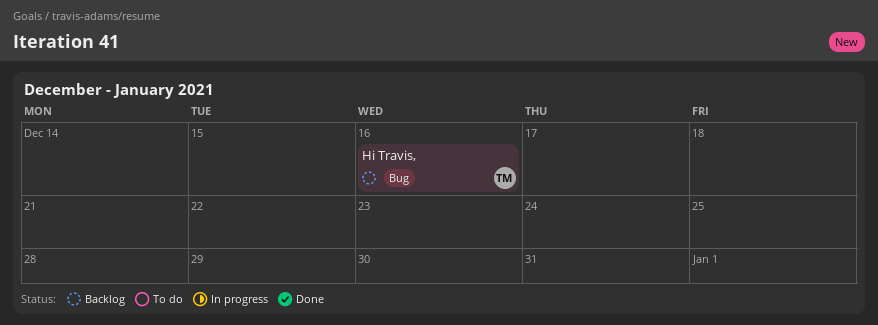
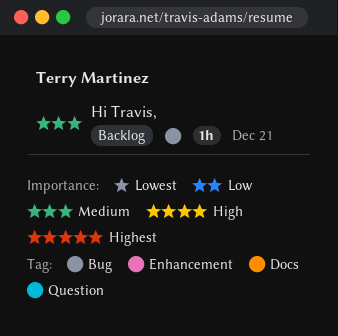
Hi Travis,, due: Dec 16 -> Dec 21

